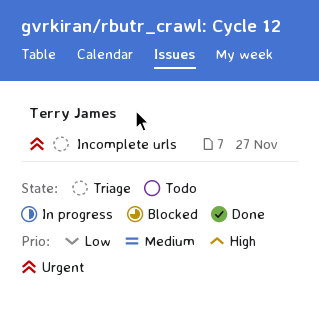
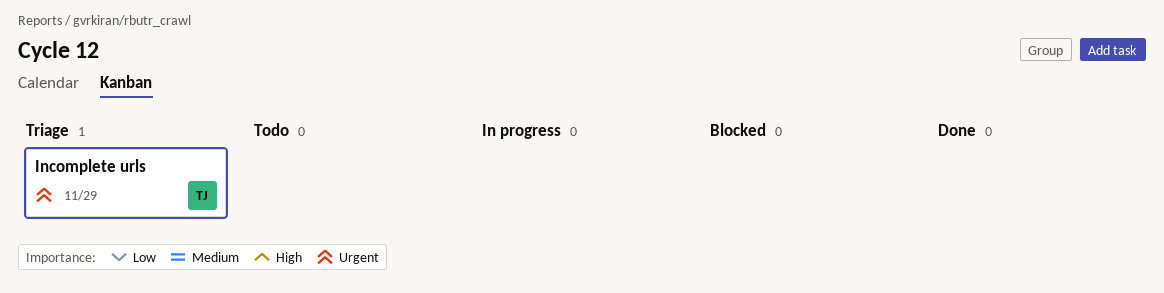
Incomplete urls, due: Nov 27 -> Nov 29

